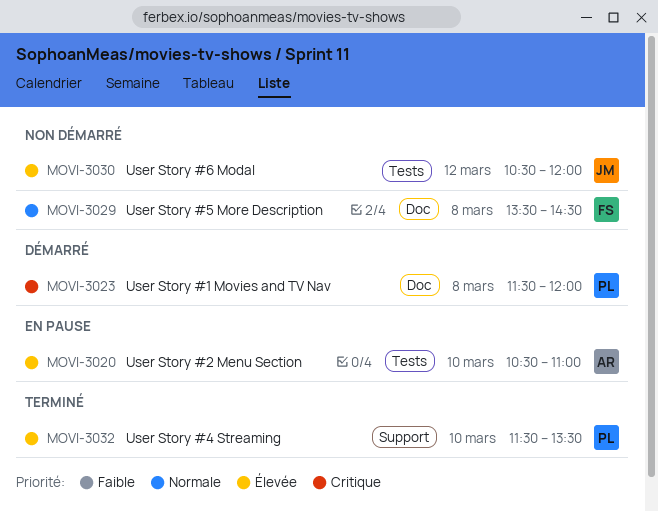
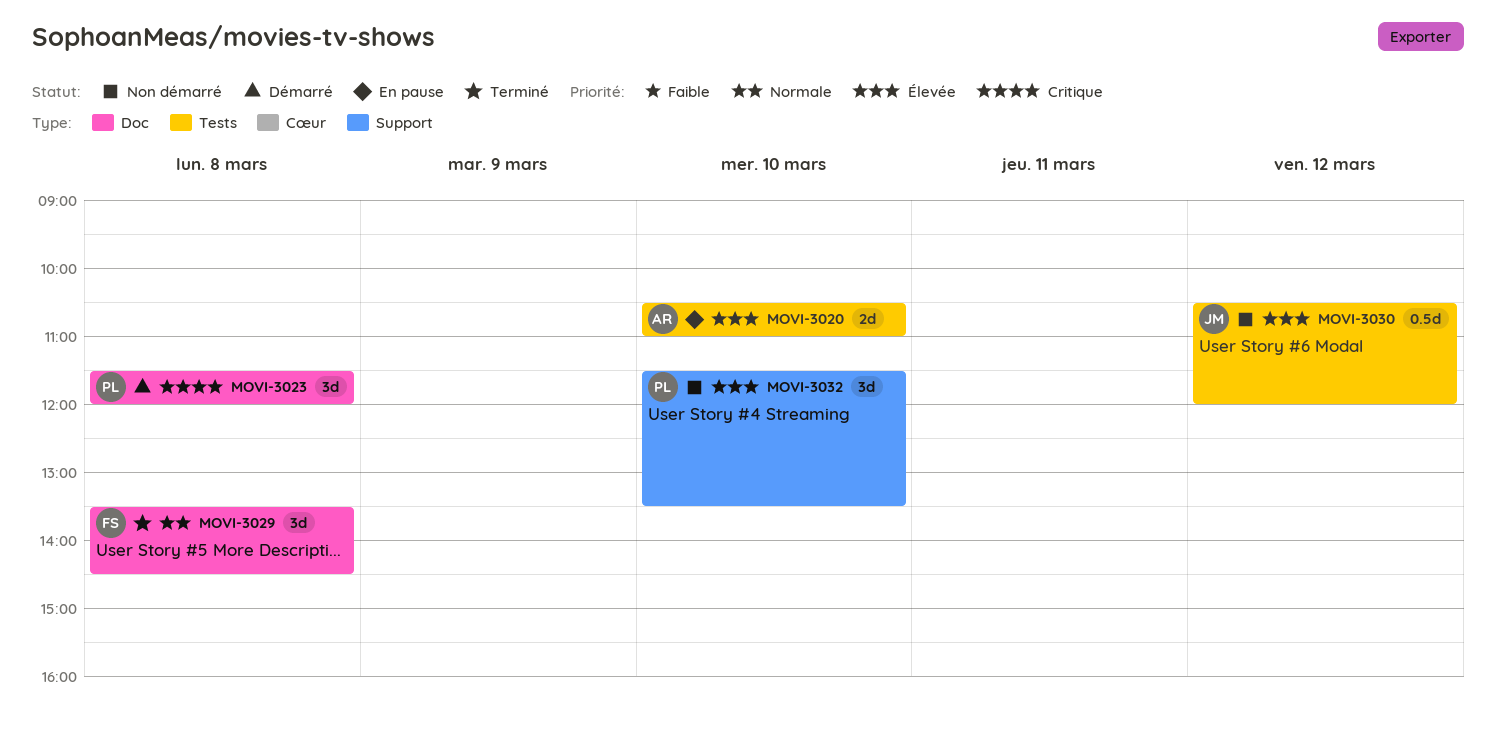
MOVI-3029, status: Non démarré -> Terminé
MOVI-3032, status: Terminé -> Non démarré

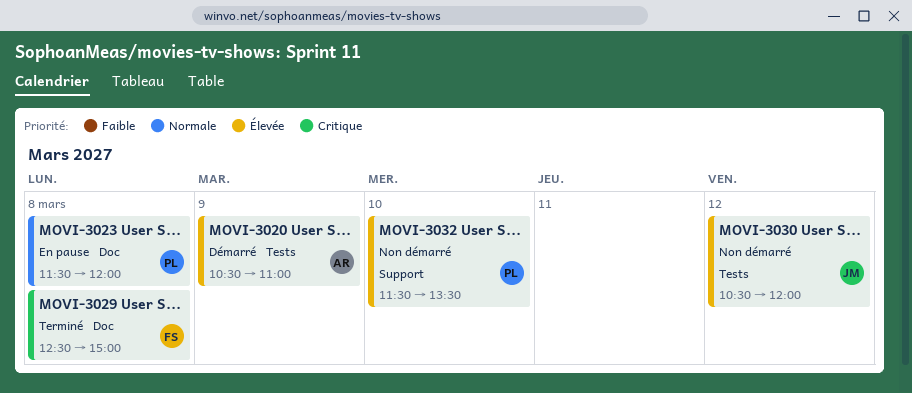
MOVI-3020, status: En pause -> Démarré
MOVI-3020, day: Mar 10 -> Mar 9
MOVI-3023, status: Démarré -> En pause
MOVI-3023, priority: Critique -> Normale
MOVI-3029, priority: Normale -> Critique
MOVI-3029, begins: 13:30 -> 12:30
MOVI-3029, ends: 14:30 -> 15:00

